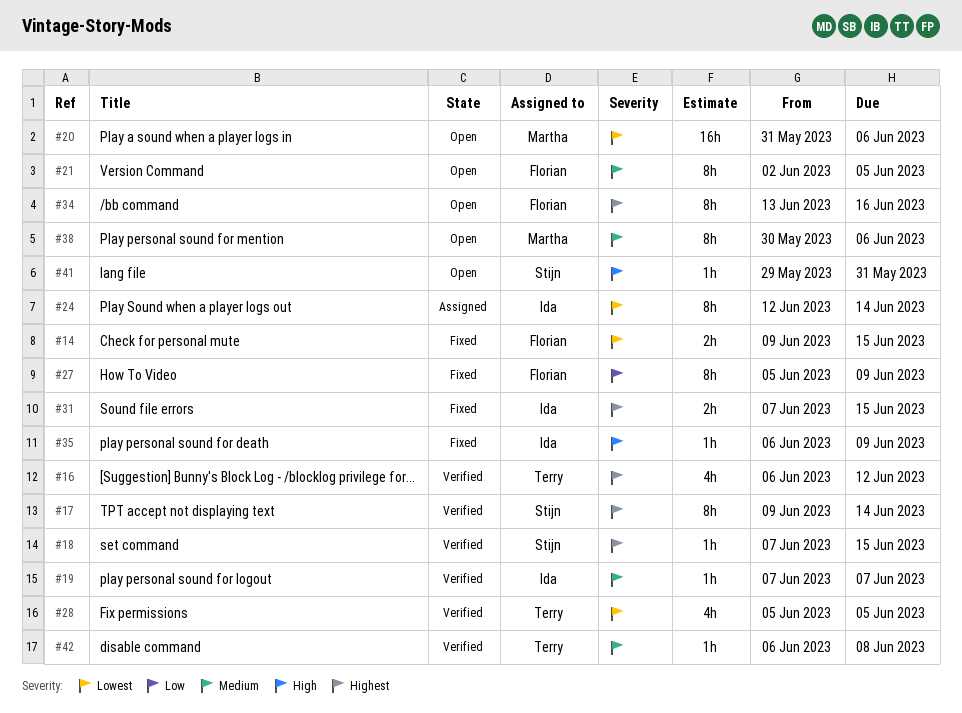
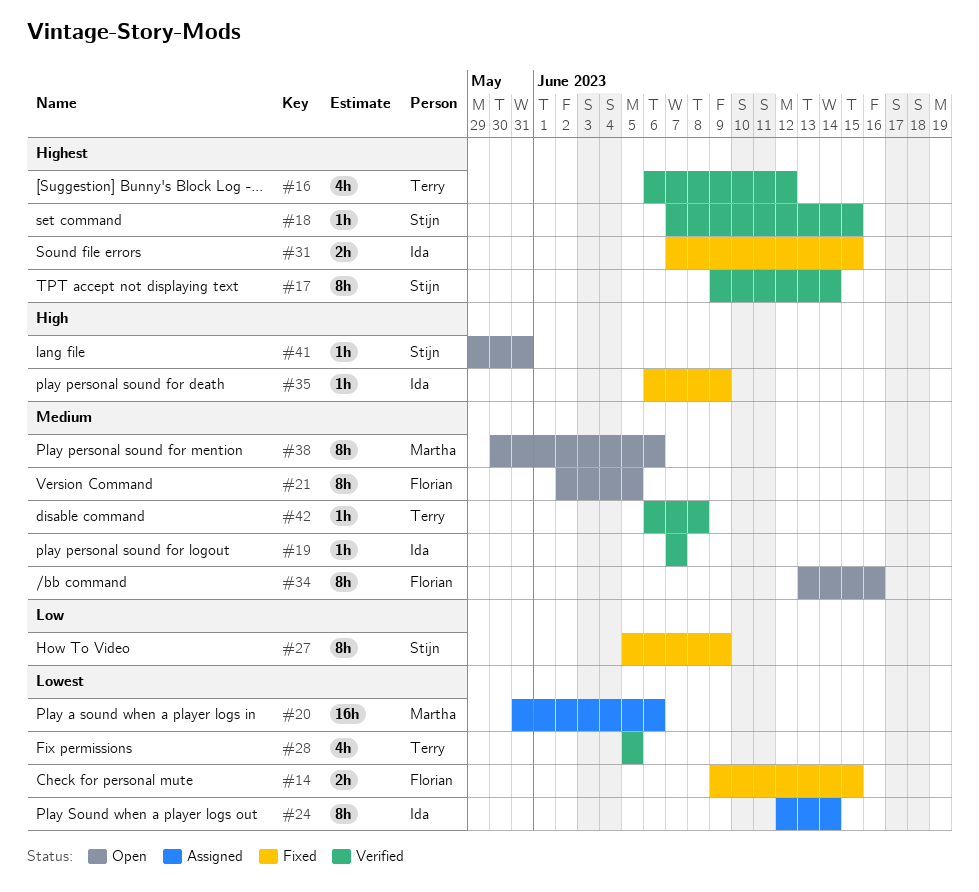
#20, status: Open -> Assigned
#27, owner: Florian -> Stijn
#34, priority: Highest -> Medium

